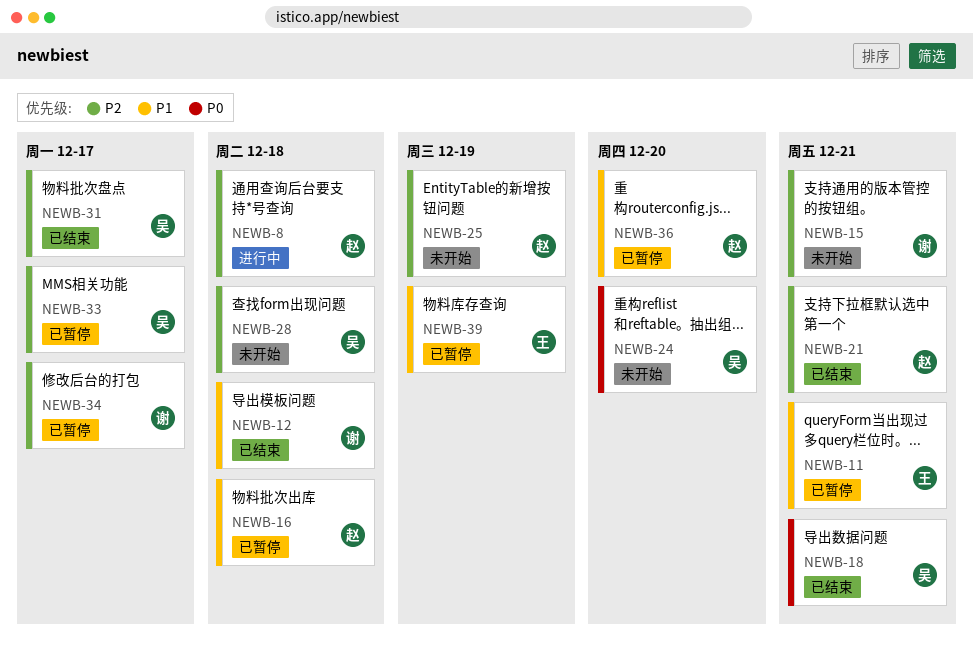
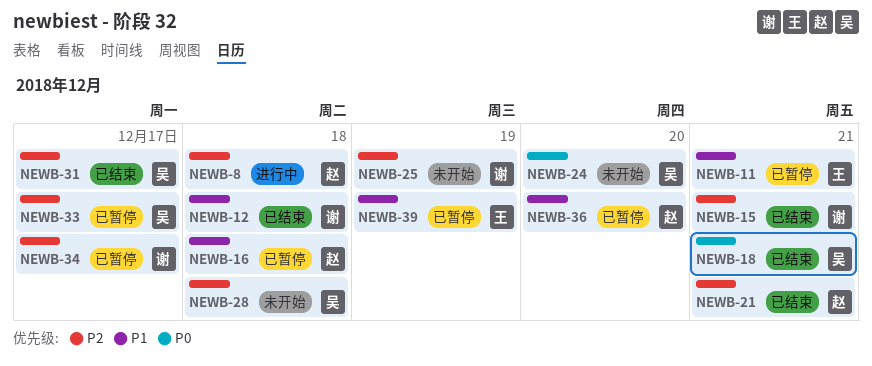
NEWB-15, status: 未开始 -> 已结束
NEWB-25, owner: 赵 -> 谢

